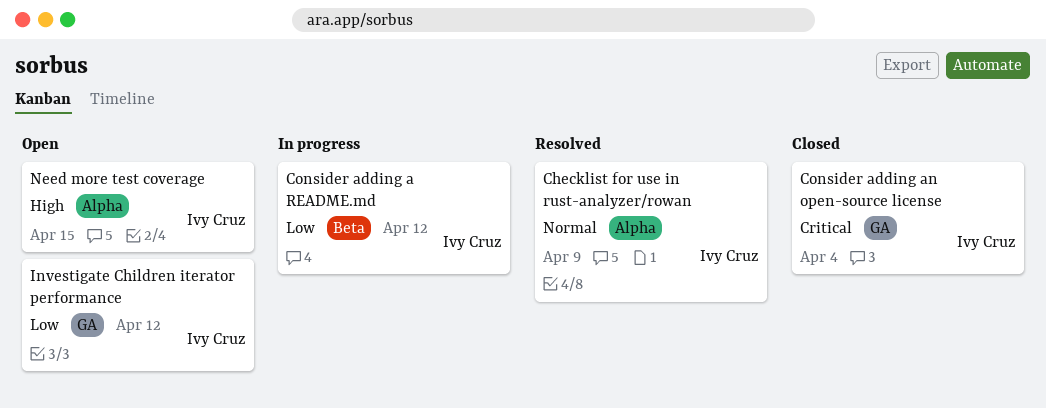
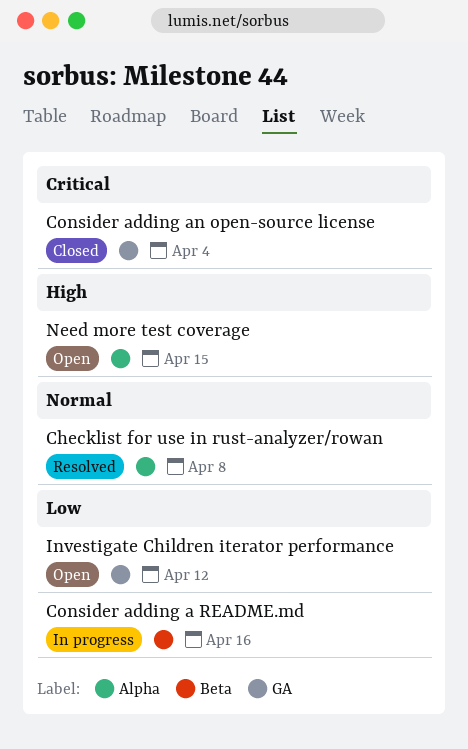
Checklist for use in rust-analyzer/rowan, due: Apr 9 -> Apr 8
Consider adding a README.md, due: Apr 12 -> Apr 16

